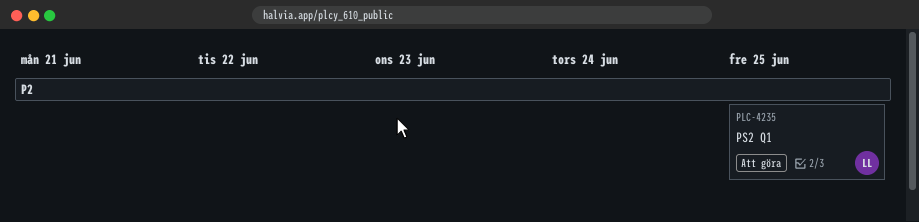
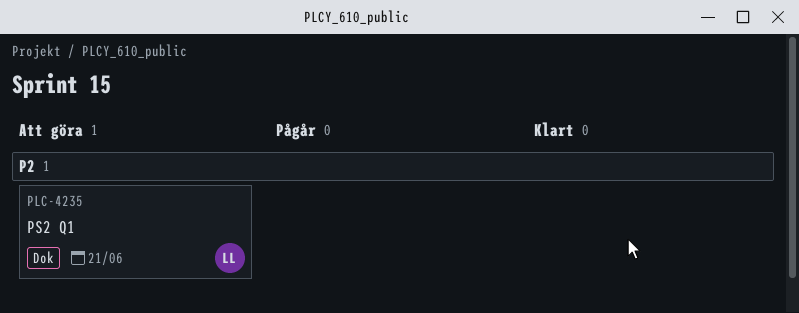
PLC-4235, due: Jun 25 -> Jun 21

